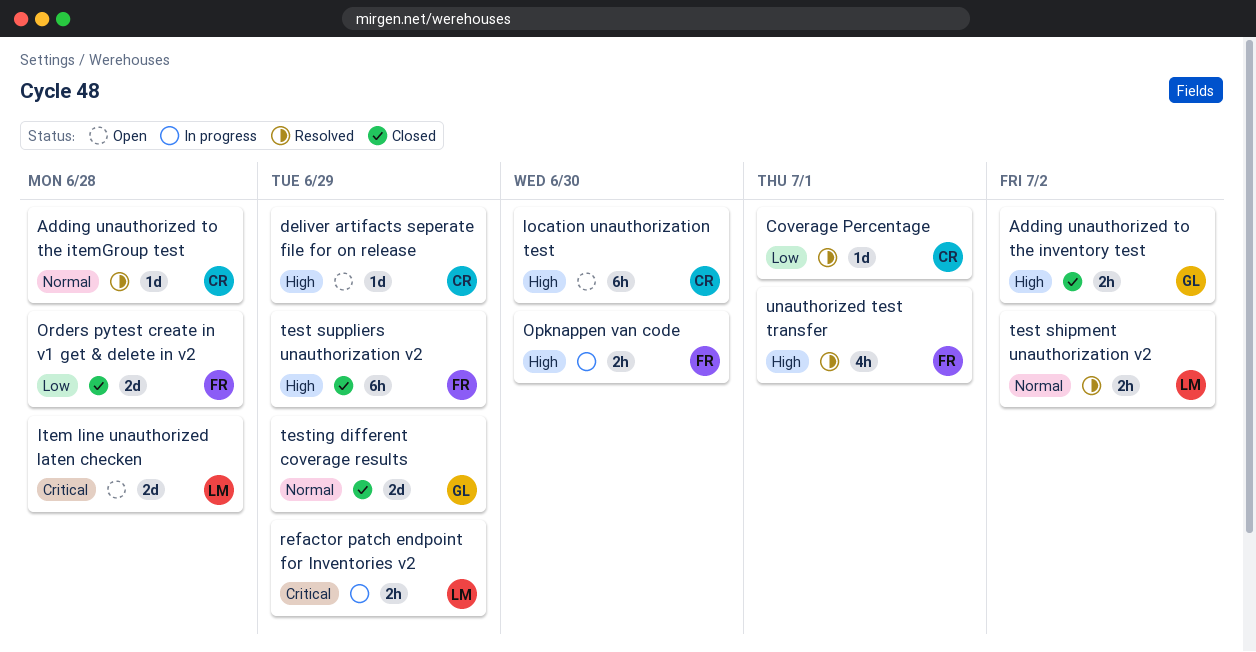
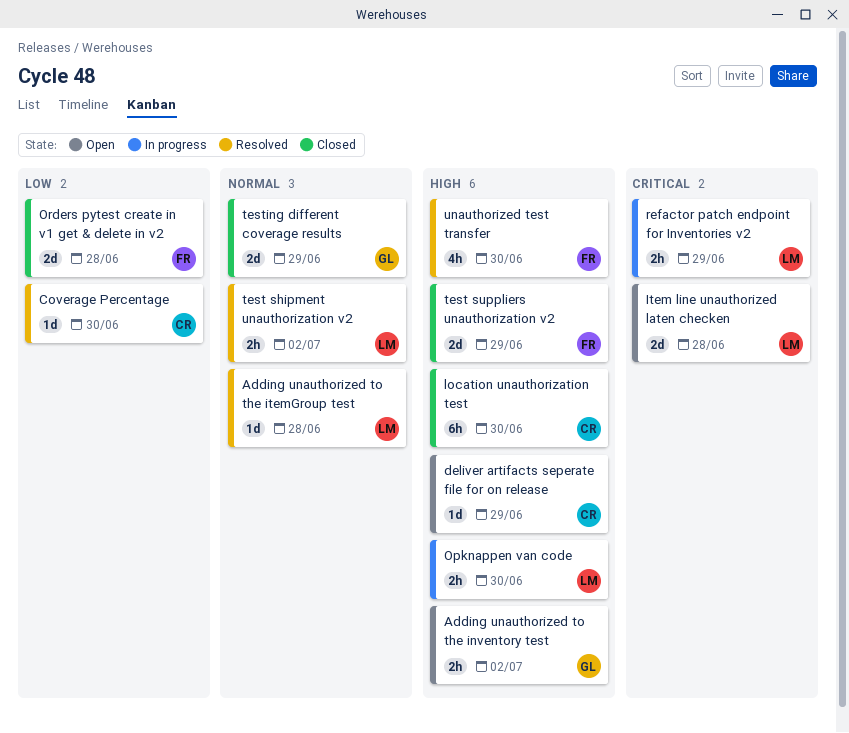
Adding unauthorized to the inventory test, status: Closed -> Open
Adding unauthorized to the itemGroup test, owner: CR -> LM
Coverage Percentage, due: Jul 1 -> Jun 30
location unauthorization test, status: Open -> Closed
Opknappen van code, owner: FR -> LM
test suppliers unauthorization v2, estimate: 6h -> 2d
unauthorized test transfer, due: Jul 1 -> Jun 30

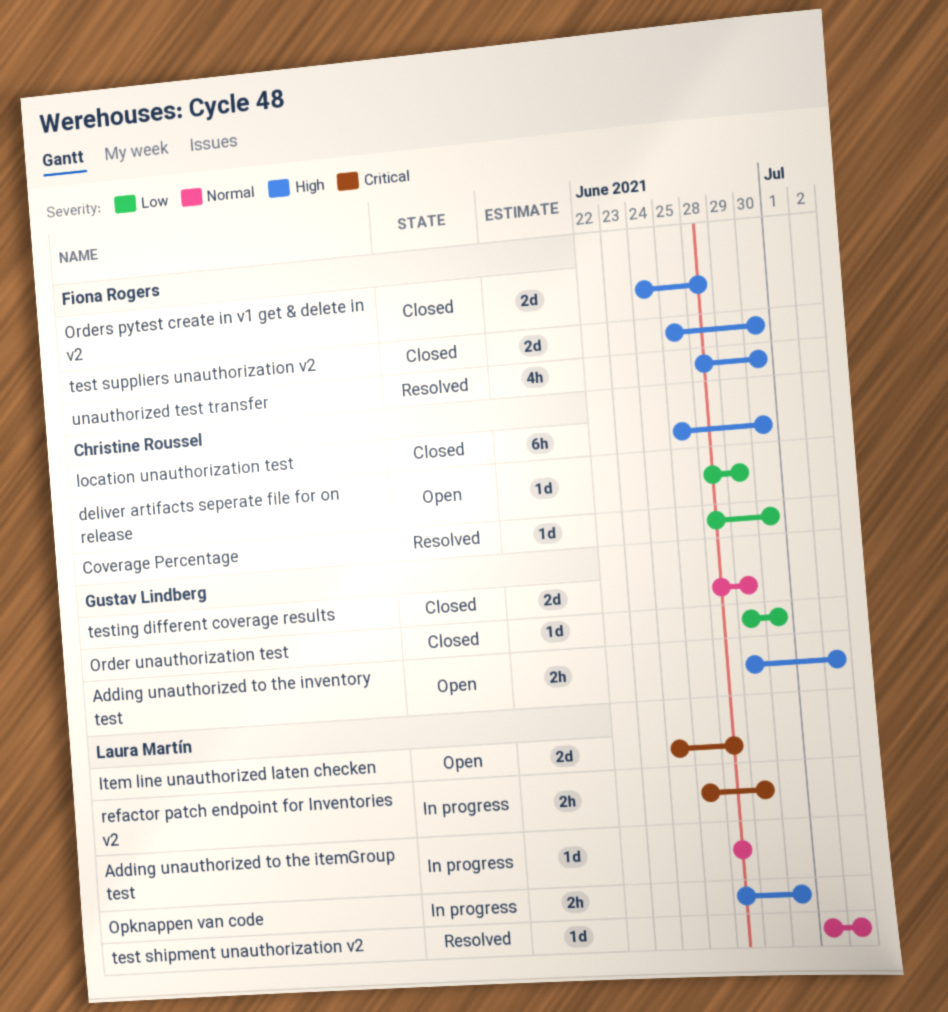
Adding unauthorized to the itemGroup test, status: Resolved -> In progress
deliver artifacts seperate file for on release, priority: High -> Low
Order unauthorization test: none -> present
Orders pytest create in v1 get & delete in v2, priority: Low -> High
test shipment unauthorization v2, estimate: 2h -> 1d
test suppliers unauthorization v2, due: Jun 29 -> Jun 30

